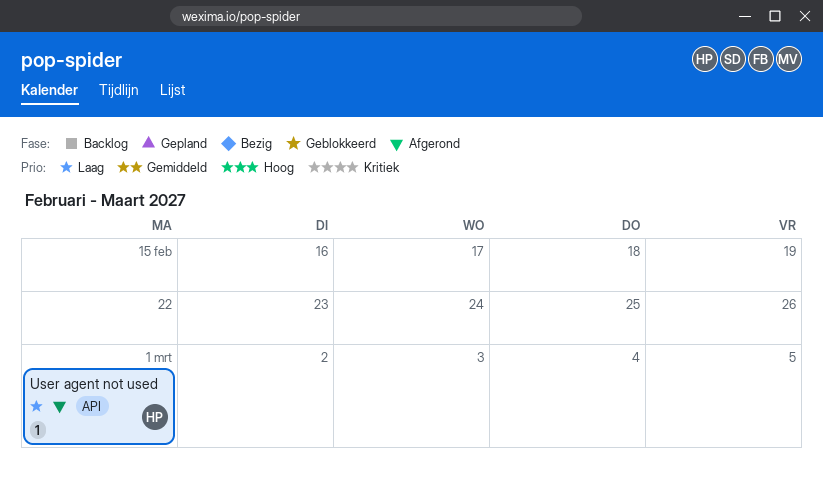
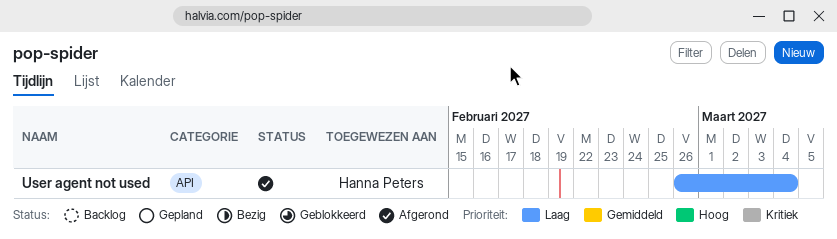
User agent not used, due: Mar 1 -> Mar 4

